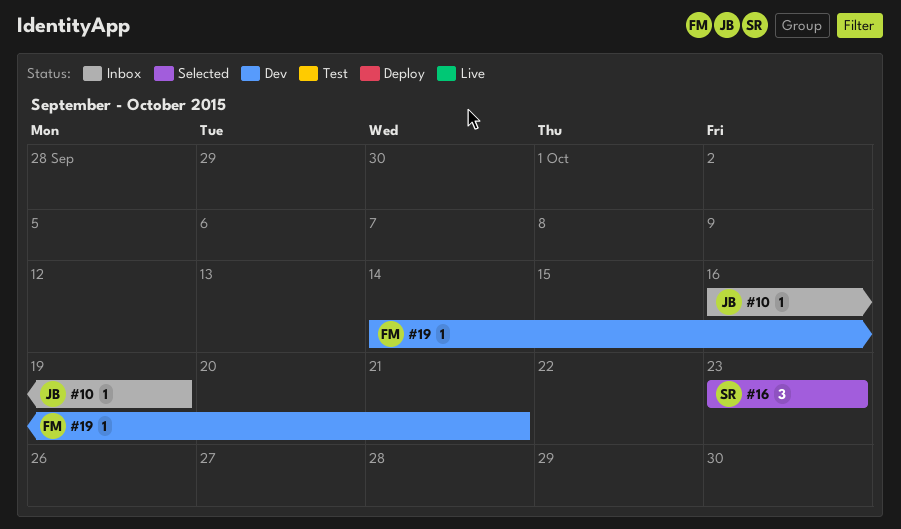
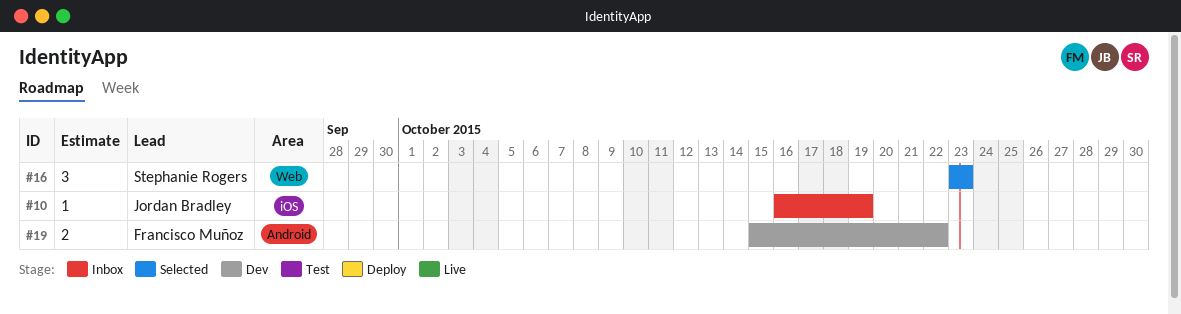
#19, estimate: 1 -> 2
#19, start: Oct 14 -> Oct 15
#19, due: Oct 21 -> Oct 22

